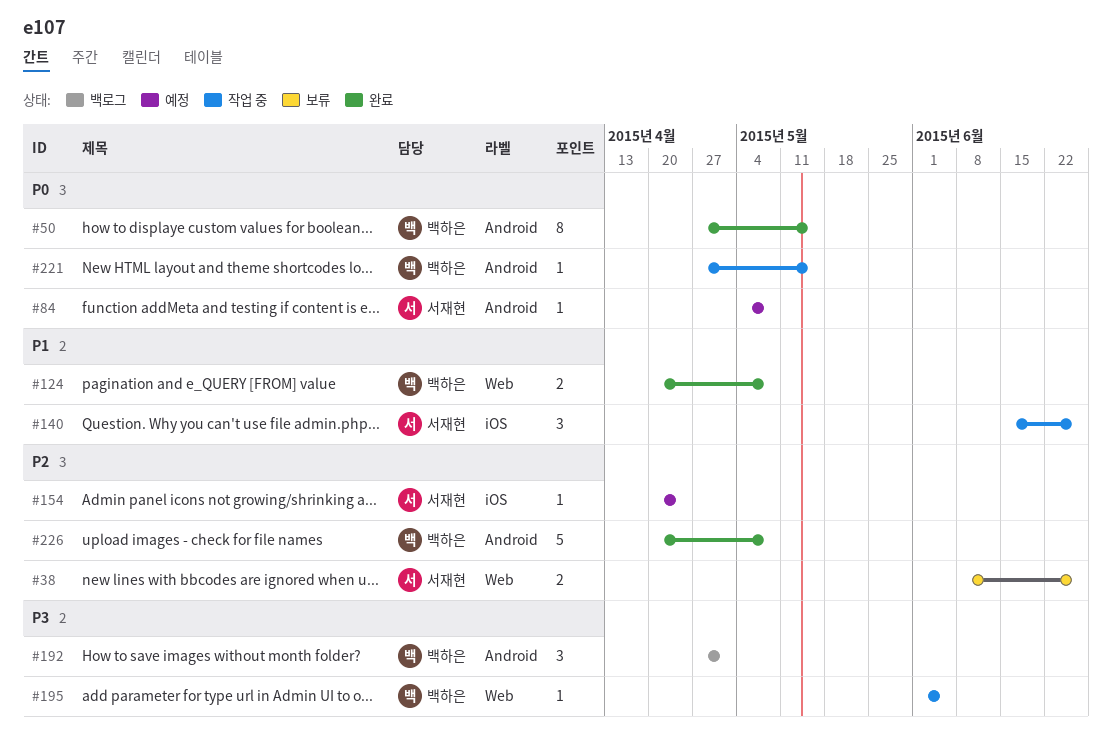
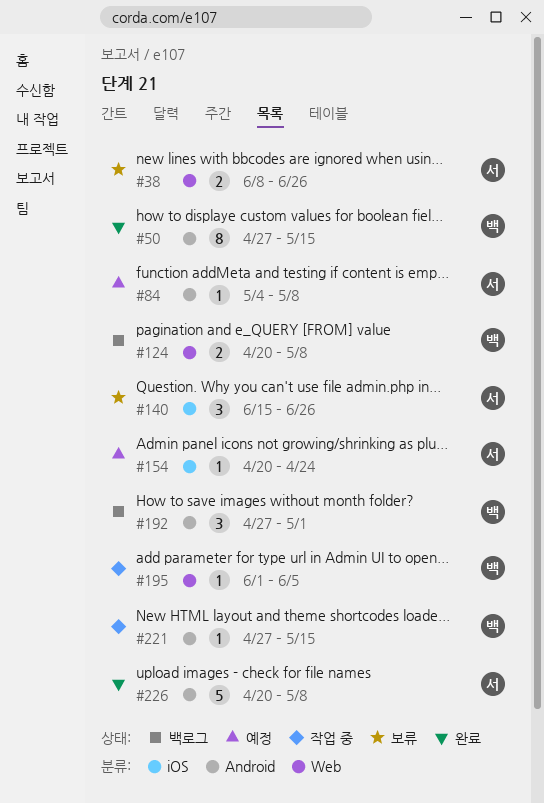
#124, status: 완료 -> 백로그
#140, status: 작업 중 -> 보류
#226, owner: 백하은 -> 서재현

